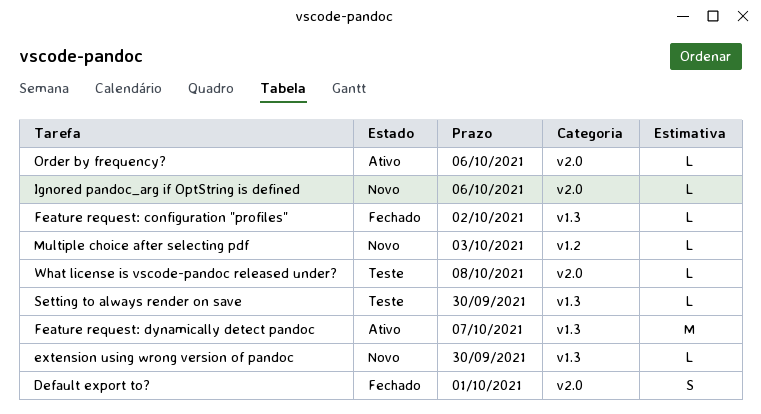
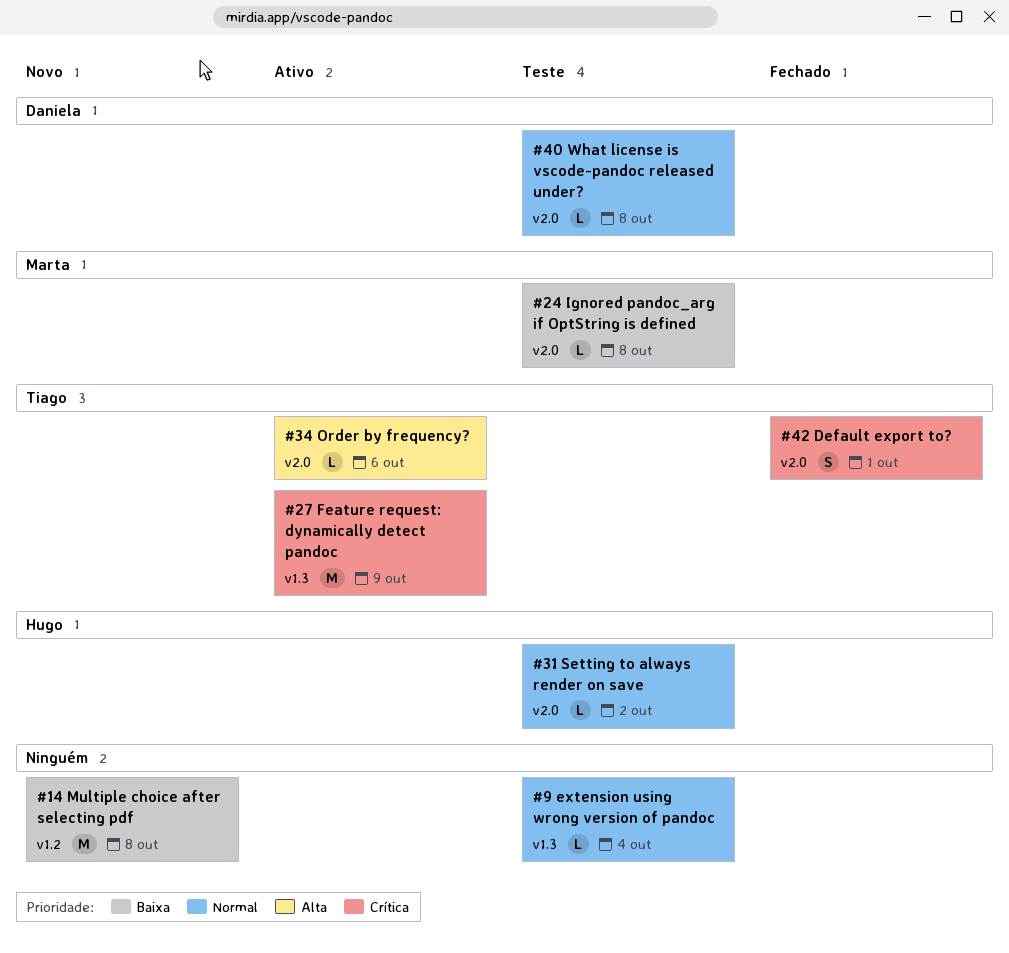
extension using wrong version of pandoc, status: Novo -> Teste
extension using wrong version of pandoc, due: Sep 30 -> Oct 4
Feature request: configuration "profiles": present -> none
Feature request: dynamically detect pandoc, due: Oct 7 -> Oct 9
Ignored pandoc_arg if OptString is defined, status: Novo -> Teste
Ignored pandoc_arg if OptString is defined, due: Oct 6 -> Oct 8
Multiple choice after selecting pdf, estimate: L -> M
Multiple choice after selecting pdf, due: Oct 3 -> Oct 8
Setting to always render on save, label: v1.3 -> v2.0
Setting to always render on save, due: Sep 30 -> Oct 2

